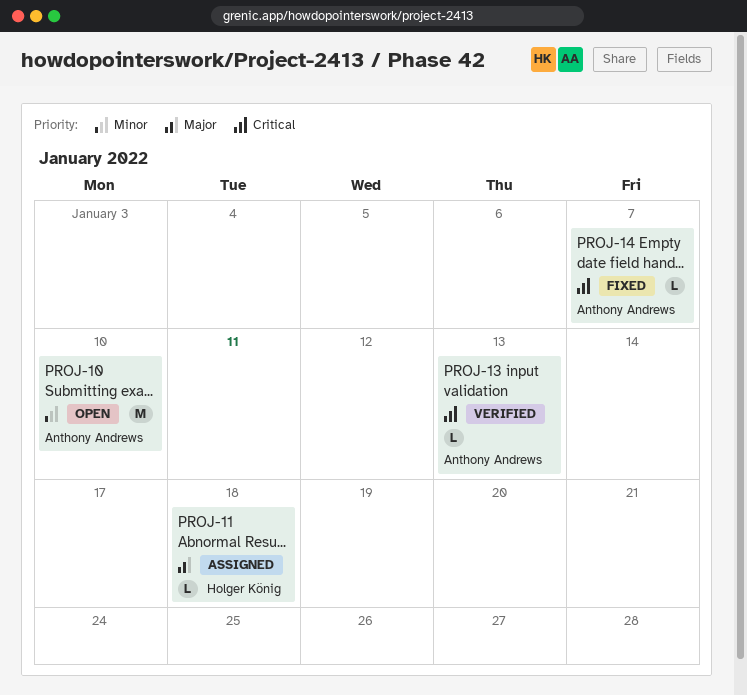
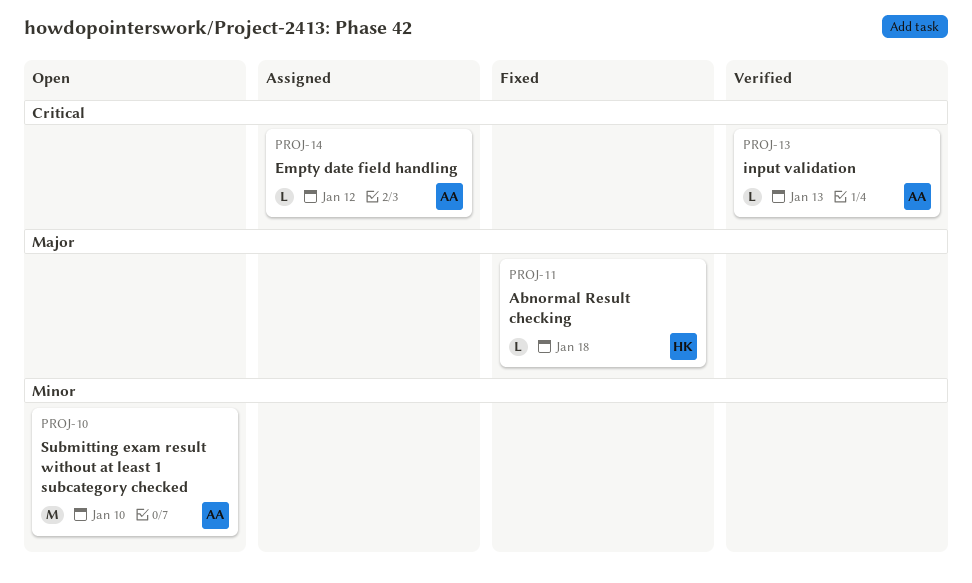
PROJ-11, status: Assigned -> Fixed
PROJ-14, status: Fixed -> Assigned
PROJ-14, due: Jan 7 -> Jan 12

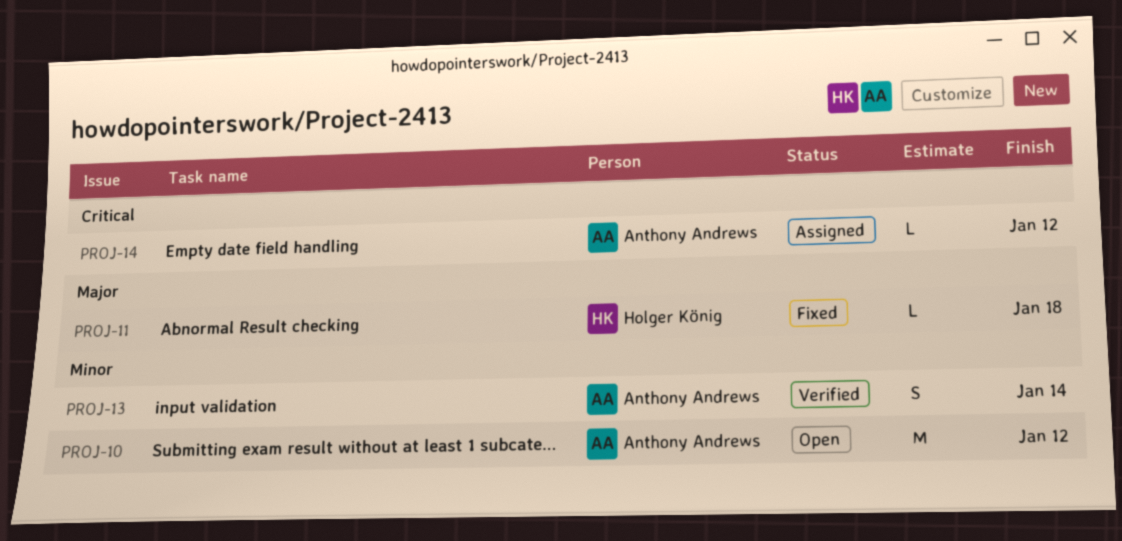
PROJ-10, due: Jan 10 -> Jan 12
PROJ-13, priority: Critical -> Minor
PROJ-13, estimate: L -> S
PROJ-13, due: Jan 13 -> Jan 14

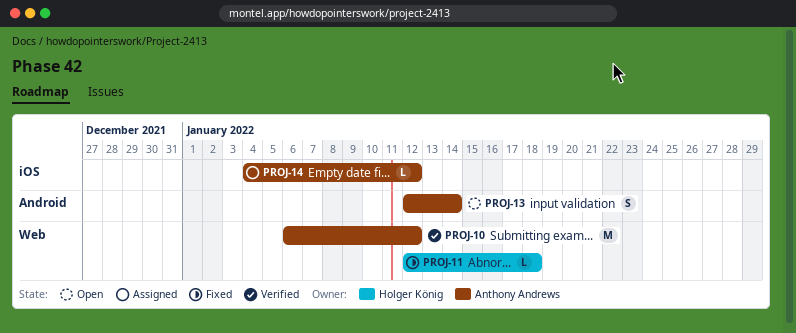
PROJ-10, status: Open -> Verified
PROJ-13, status: Verified -> Open

